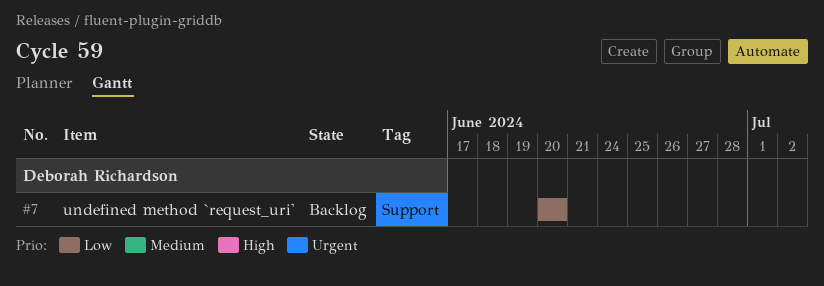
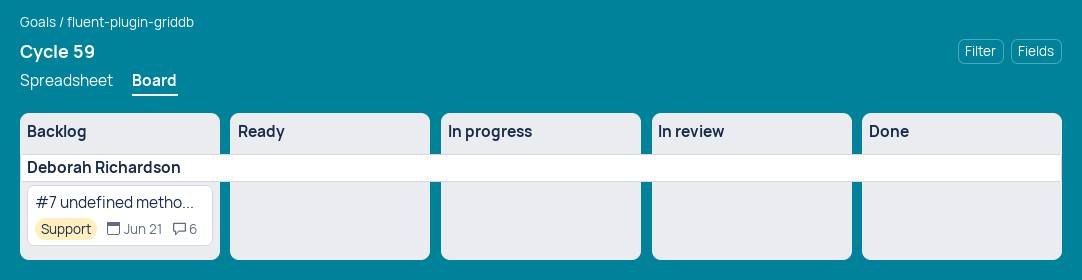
#7, due: Jun 20 -> Jun 21

